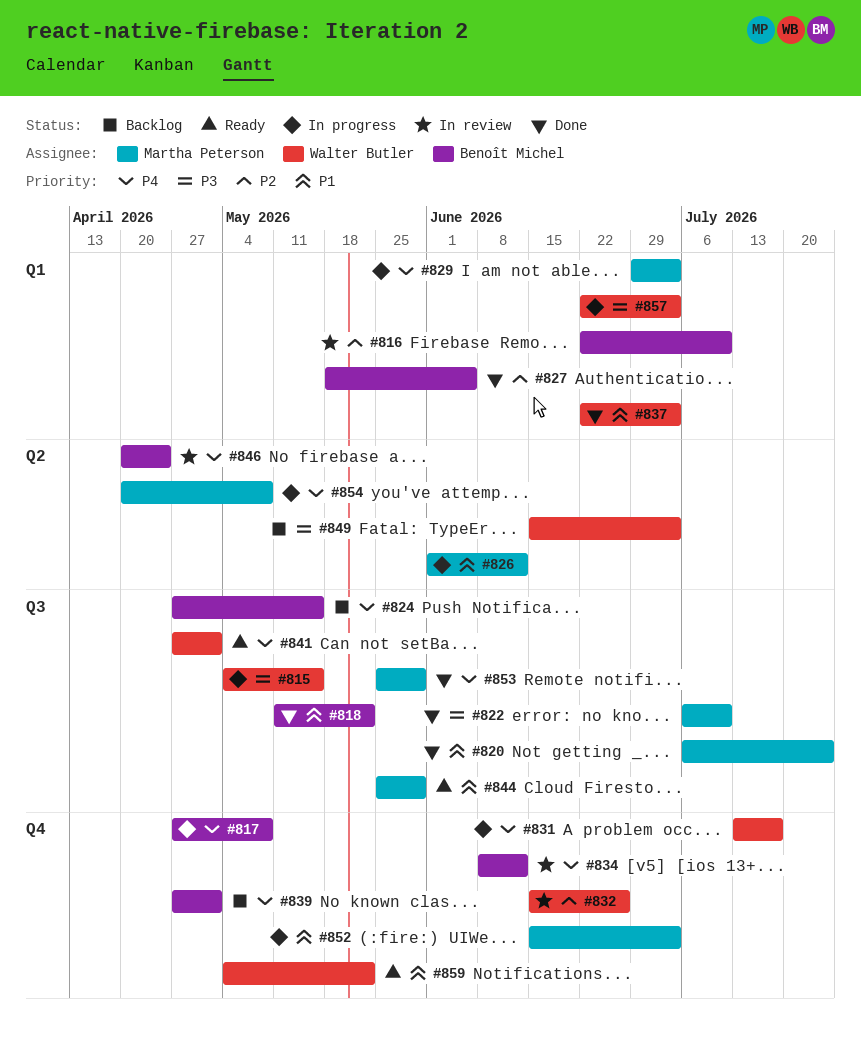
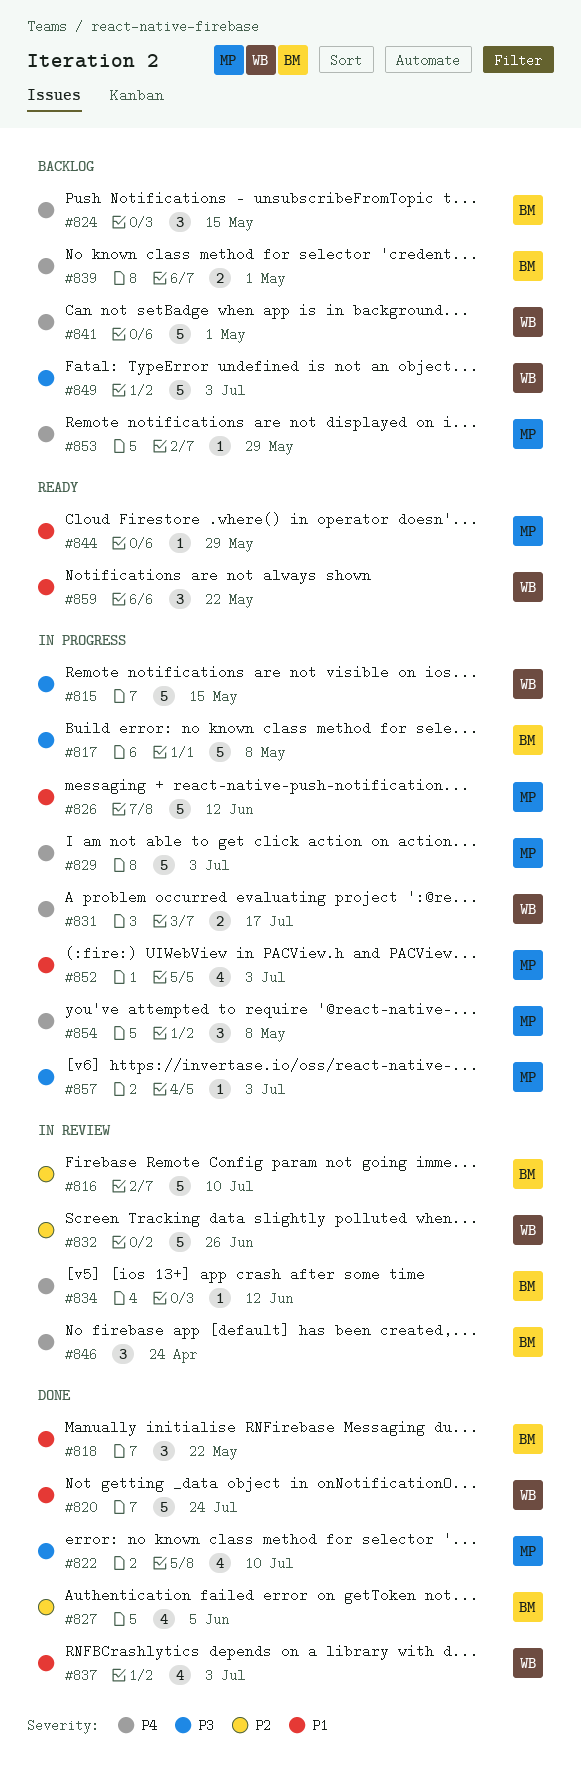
#817, priority: P4 -> P3
#820, owner: Martha Peterson -> Walter Butler
#841, status: Ready -> Backlog
#853, status: Done -> Backlog
#857, owner: Walter Butler -> Martha Peterson

